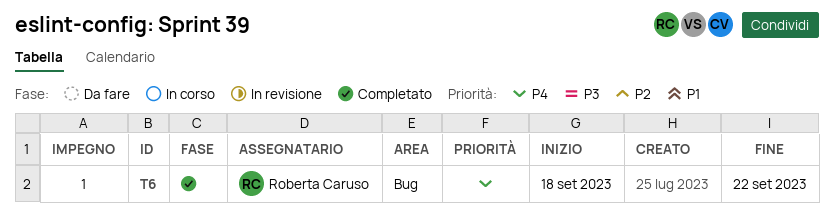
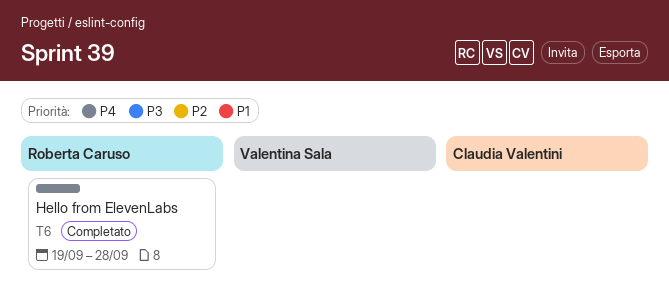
T6, start: Sep 18 -> Sep 19
T6, due: Sep 22 -> Sep 28

